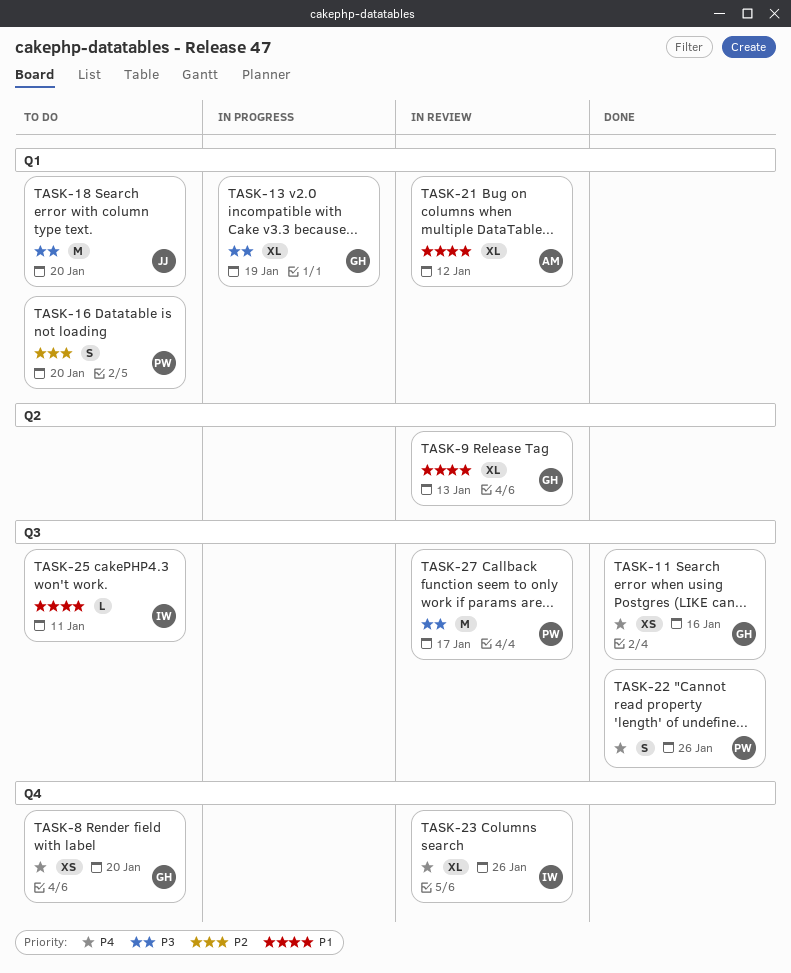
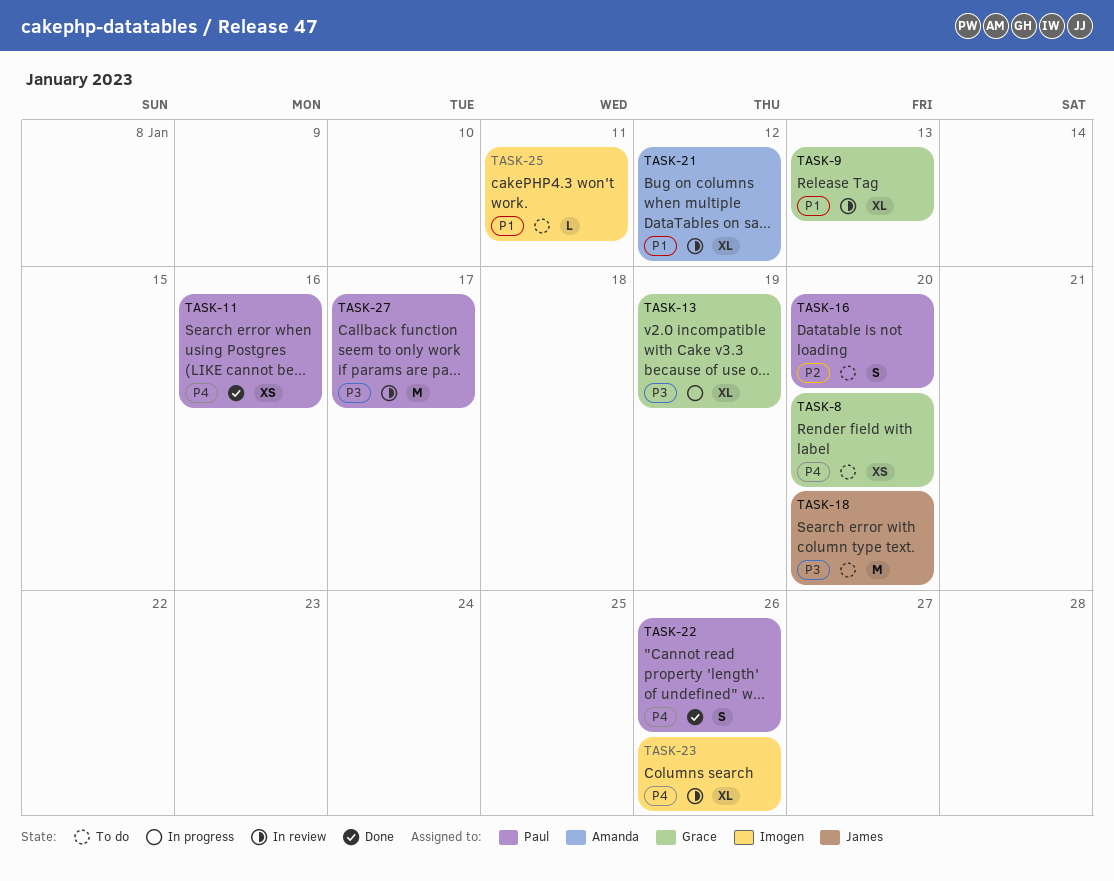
TASK-11, owner: Grace -> Paul

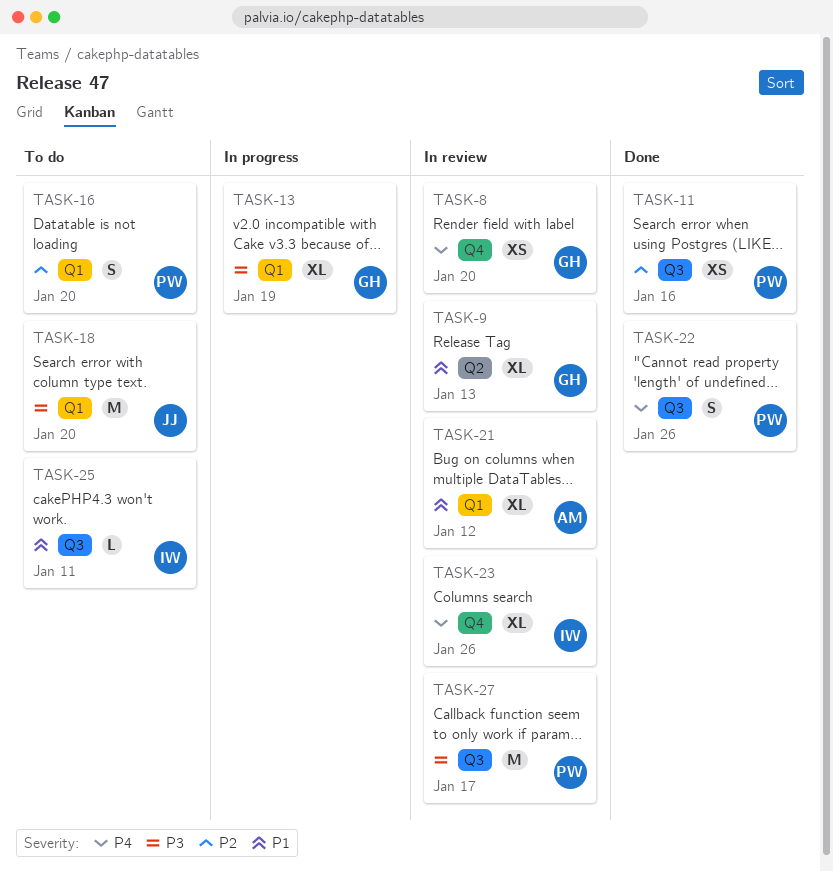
TASK-8, status: To do -> In review
TASK-11, priority: P4 -> P2

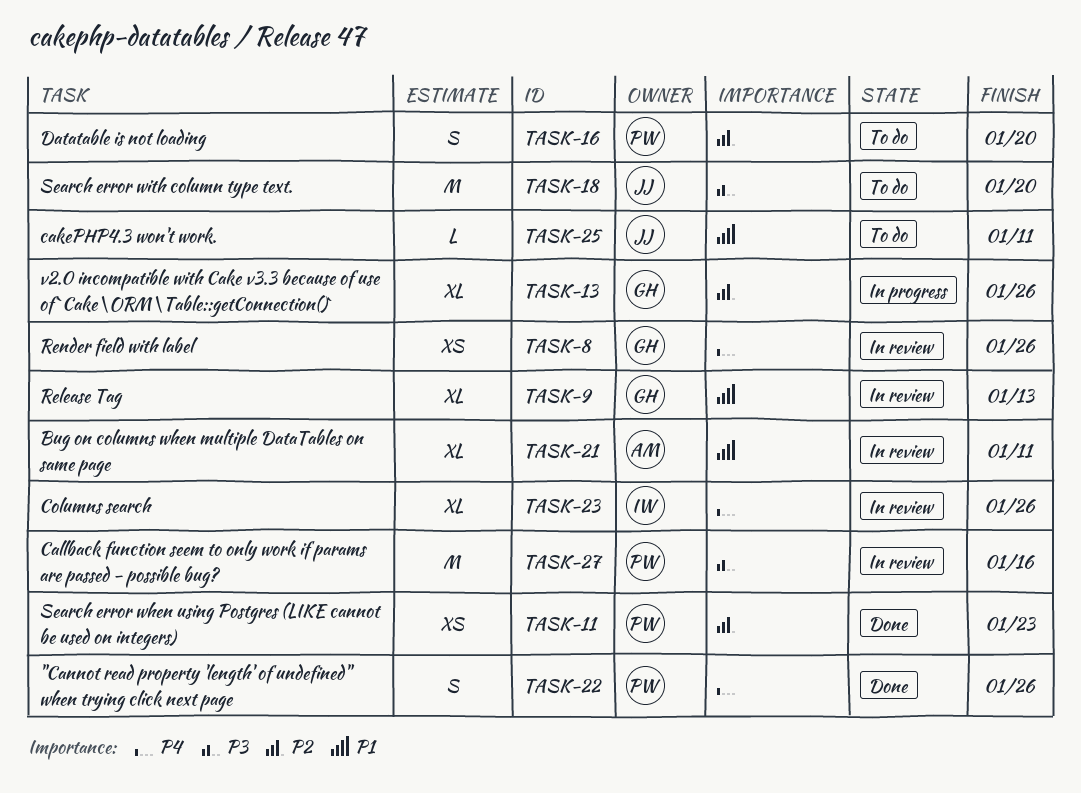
TASK-8, due: Jan 20 -> Jan 26
TASK-11, due: Jan 16 -> Jan 23
TASK-13, priority: P3 -> P2
TASK-13, due: Jan 19 -> Jan 26
TASK-21, due: Jan 12 -> Jan 11
TASK-25, owner: IW -> JJ
TASK-27, due: Jan 17 -> Jan 16

